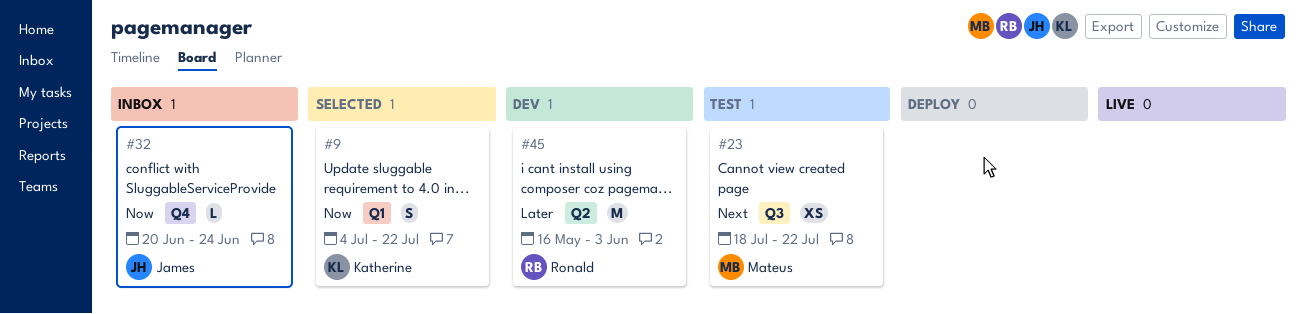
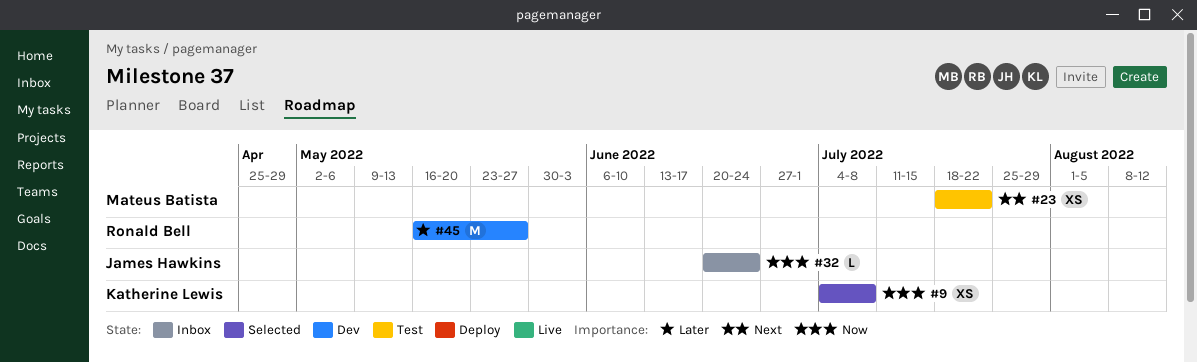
#9, estimate: S -> XS
#9, due: Jul 22 -> Jul 8
#45, due: Jun 3 -> May 27

